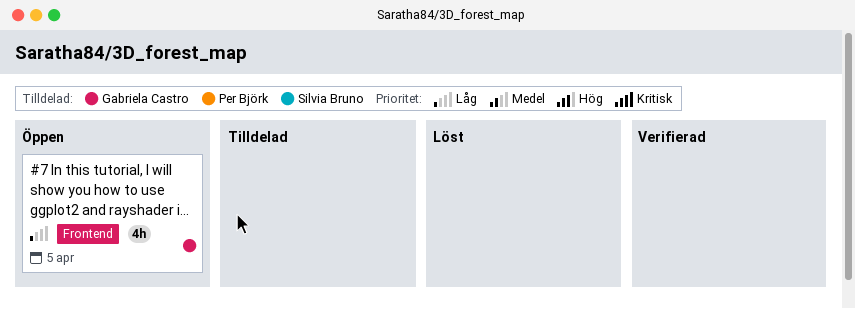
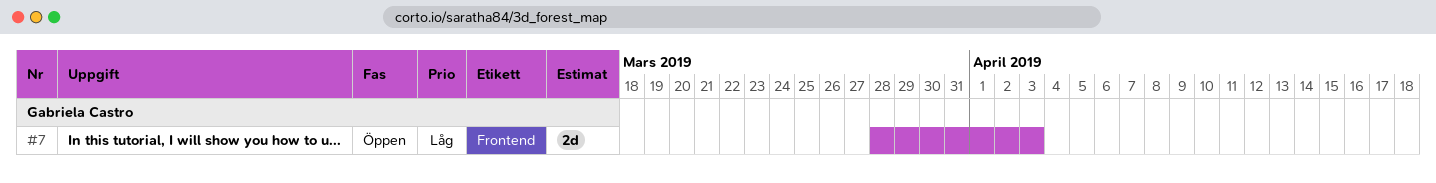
#7, estimate: 4h -> 2d
#7, due: Apr 5 -> Apr 3

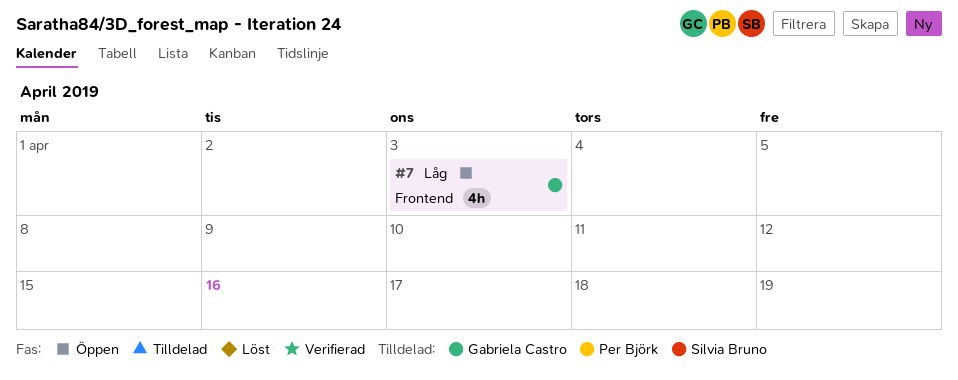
#7, estimate: 2d -> 4h

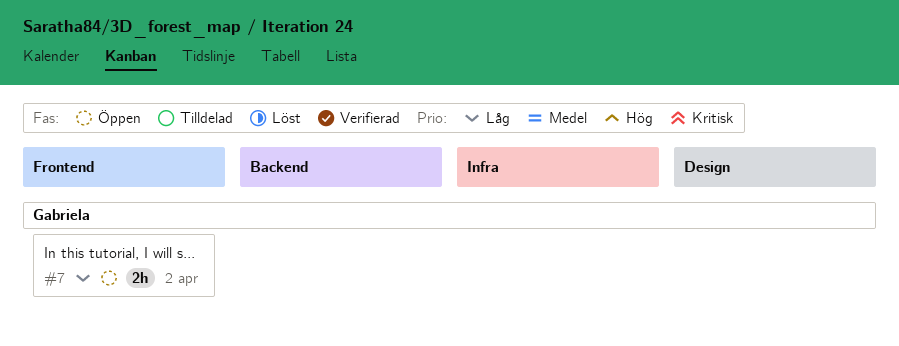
#7, estimate: 4h -> 2h
#7, due: Apr 3 -> Apr 2

